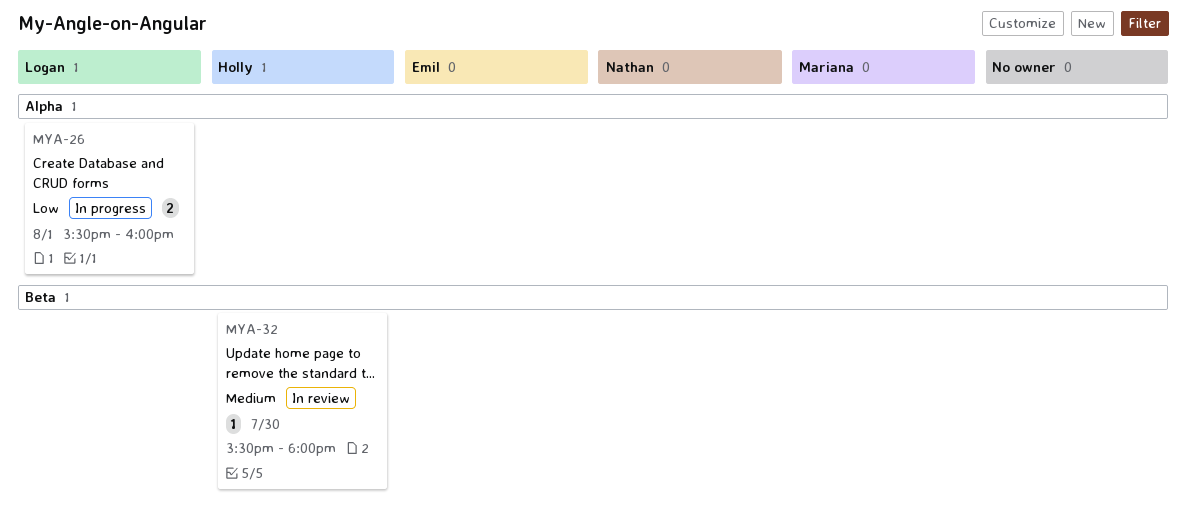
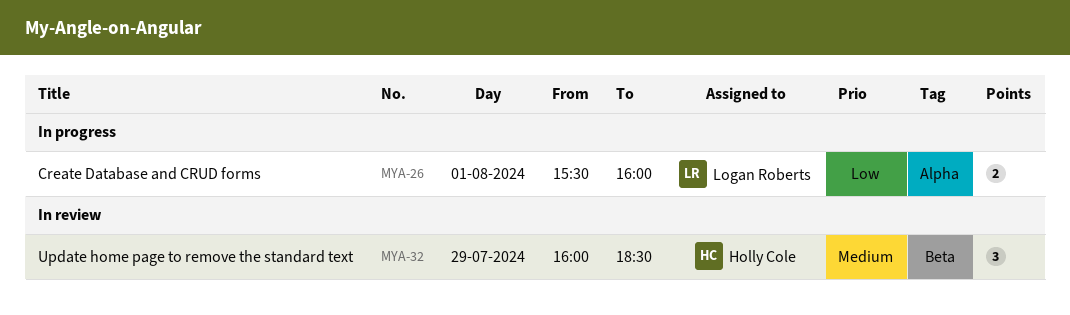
MYA-32, estimate: 1 -> 3
MYA-32, day: Jul 30 -> Jul 29
MYA-32, begins: 15:30 -> 16:00
MYA-32, ends: 18:00 -> 18:30

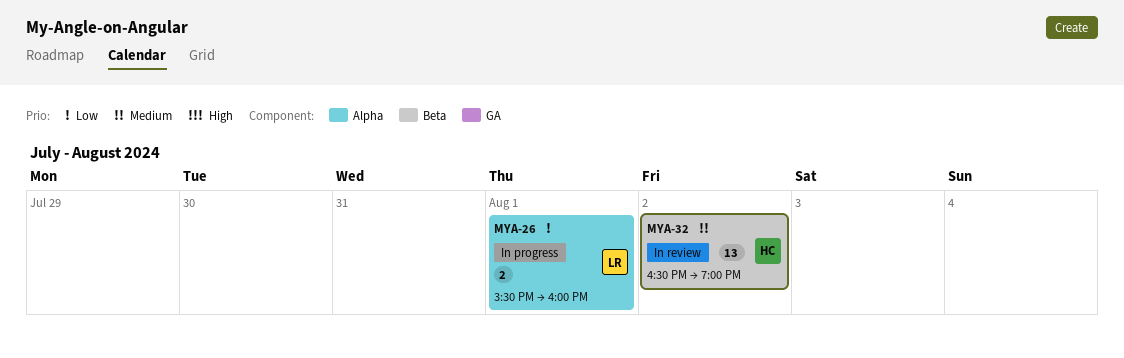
MYA-32, estimate: 3 -> 13
MYA-32, day: Jul 29 -> Aug 2
MYA-32, begins: 16:00 -> 16:30
MYA-32, ends: 18:30 -> 19:00

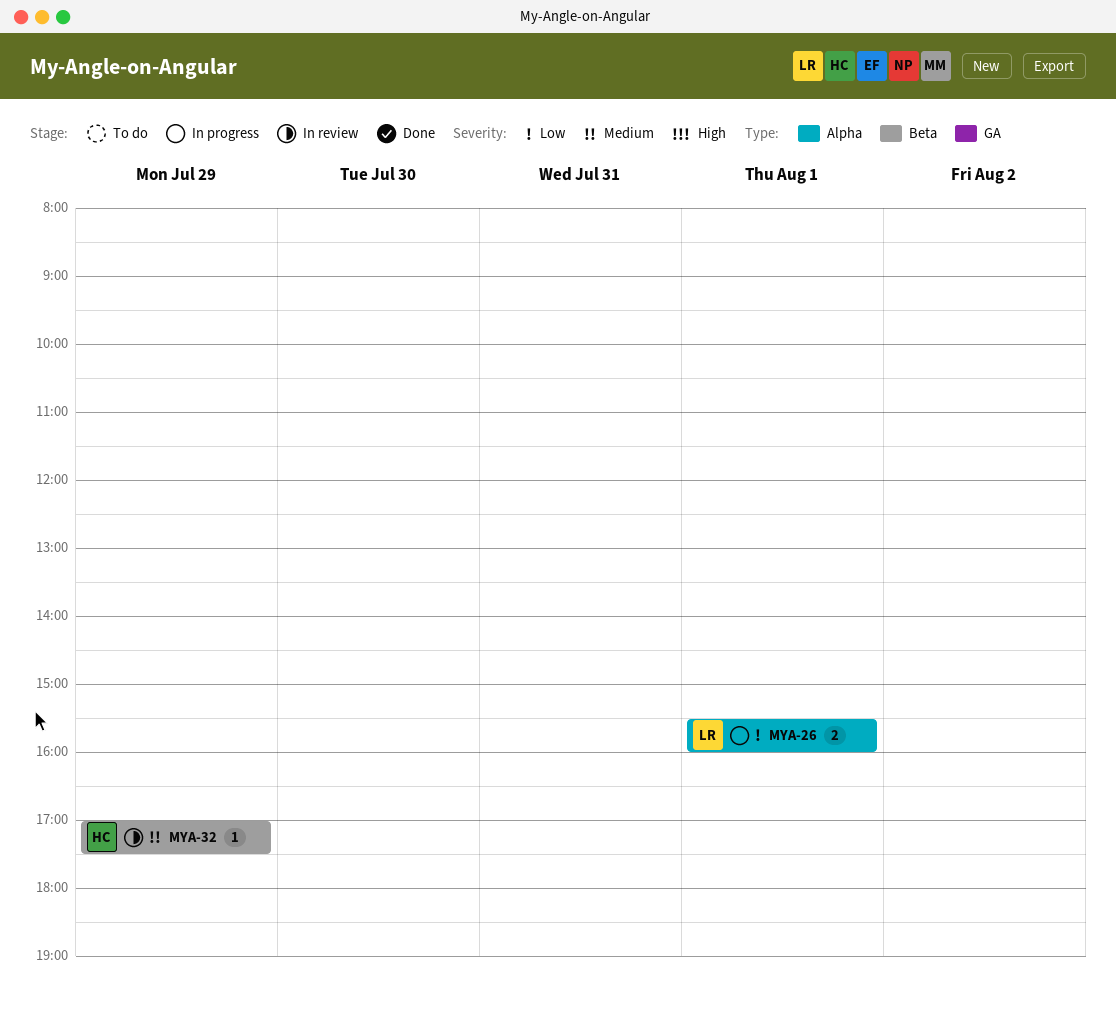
MYA-32, estimate: 13 -> 1
MYA-32, day: Aug 2 -> Jul 29
MYA-32, begins: 16:30 -> 17:00
MYA-32, ends: 19:00 -> 17:30

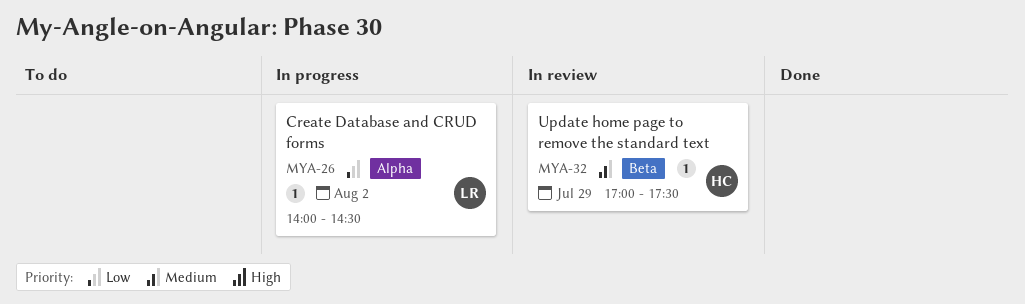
MYA-26, estimate: 2 -> 1
MYA-26, day: Aug 1 -> Aug 2
MYA-26, begins: 15:30 -> 14:00
MYA-26, ends: 16:00 -> 14:30

